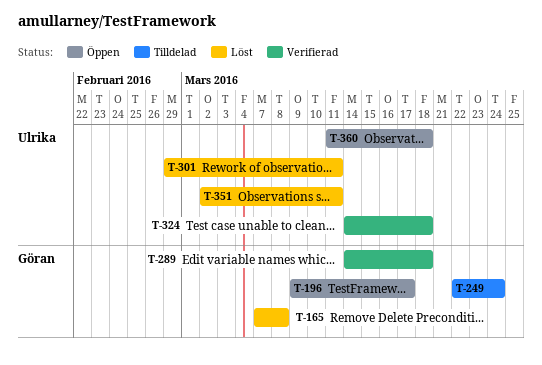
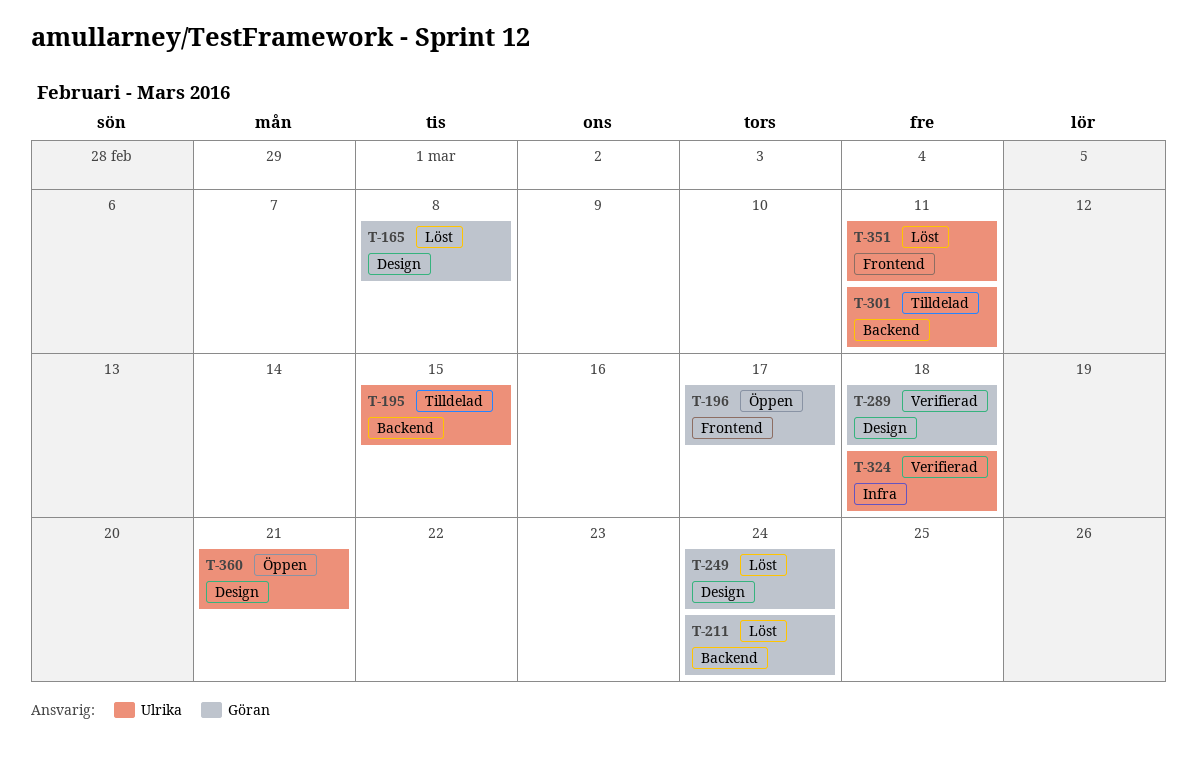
T-195: none -> present
T-211: none -> present
T-249, status: Tilldelad -> Löst
T-301, status: Löst -> Tilldelad
T-360, due: Mar 18 -> Mar 21

